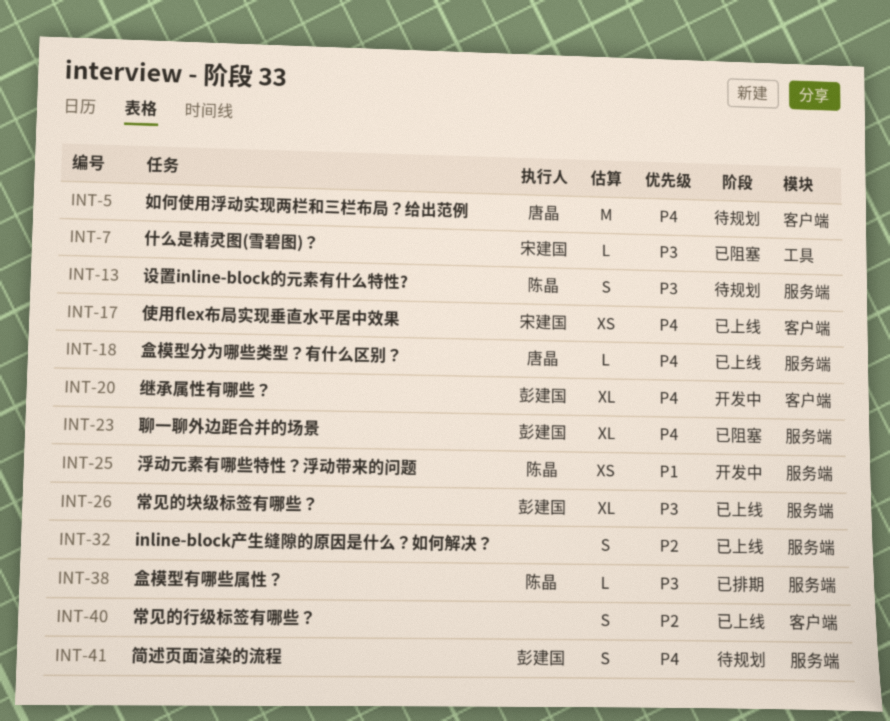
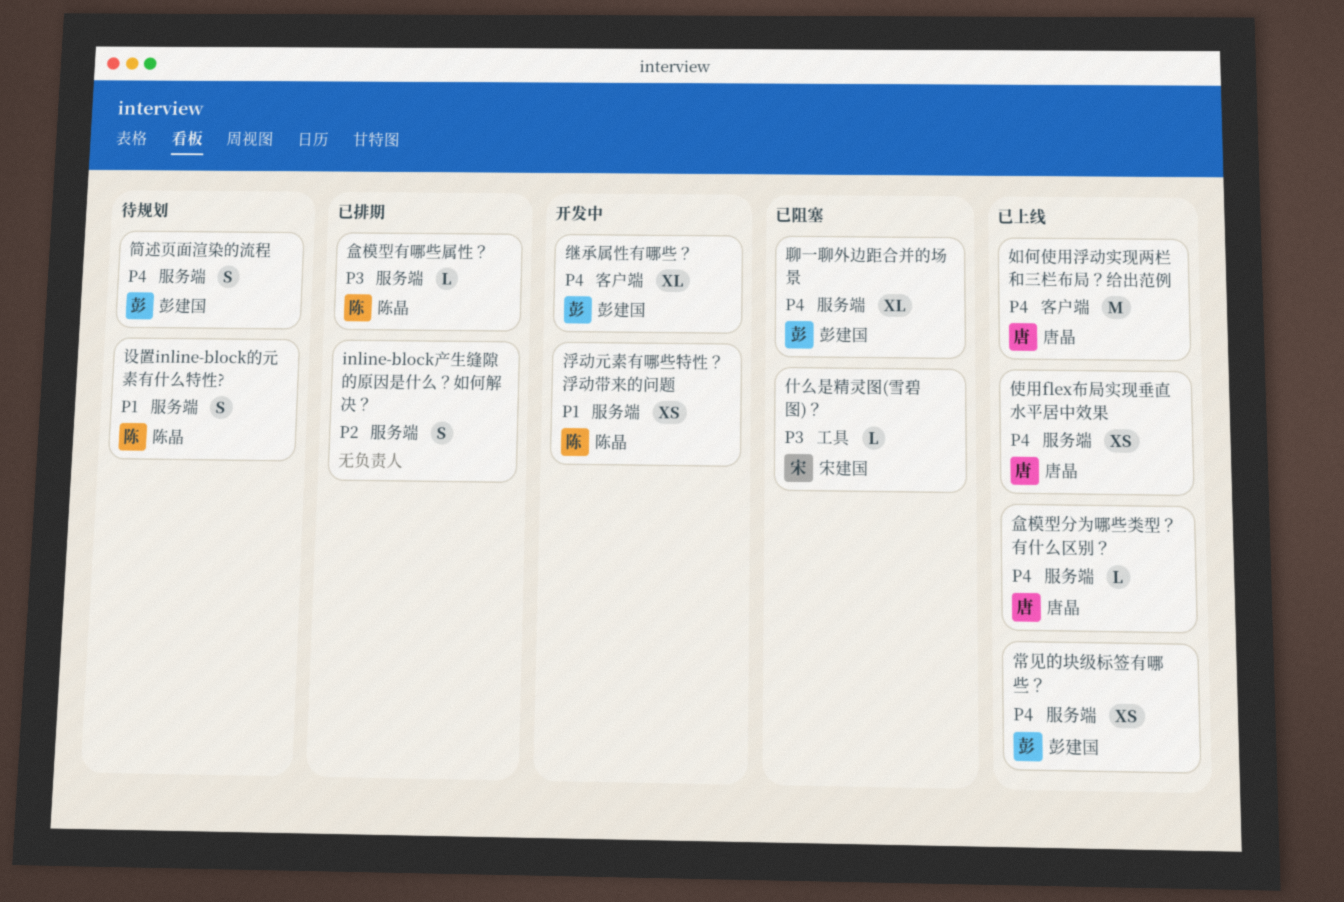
inline-block产生缝隙的原因是什么？如何解决？, status: 已上线 -> 已排期
使用flex布局实现垂直水平居中效果, owner: 宋建国 -> 唐晶
使用flex布局实现垂直水平居中效果, label: 客户端 -> 服务端
如何使用浮动实现两栏和三栏布局？给出范例, status: 待规划 -> 已上线
常见的块级标签有哪些？, priority: P3 -> P4
常见的块级标签有哪些？, estimate: XL -> XS
常见的行级标签有哪些？: present -> none
设置inline-block的元素有什么特性?, priority: P3 -> P1

